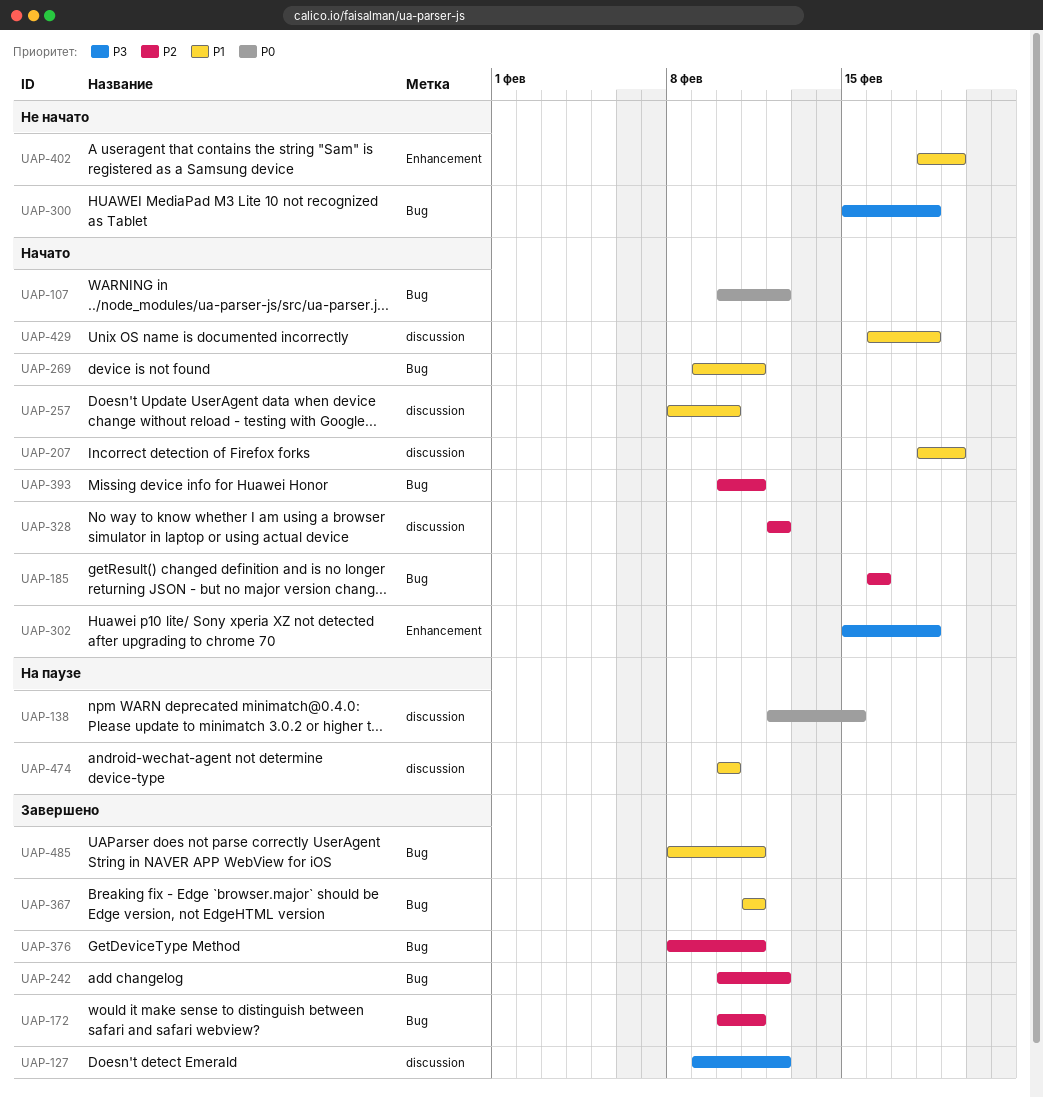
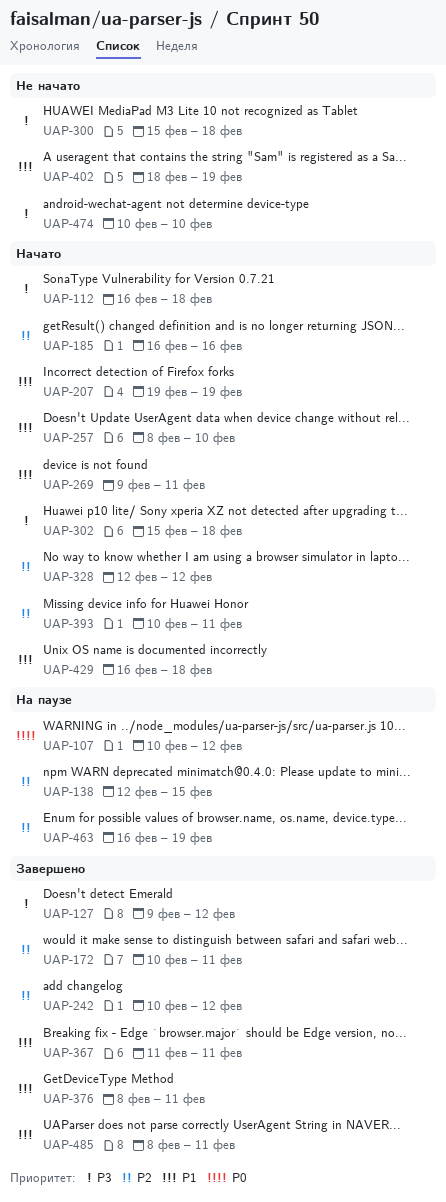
UAP-107, status: Начато -> На паузе
UAP-112: none -> present
UAP-138, priority: P0 -> P2
UAP-207, start: Feb 18 -> Feb 19
UAP-376, priority: P2 -> P1
UAP-463: none -> present
UAP-474, status: На паузе -> Не начато
UAP-474, priority: P1 -> P3

